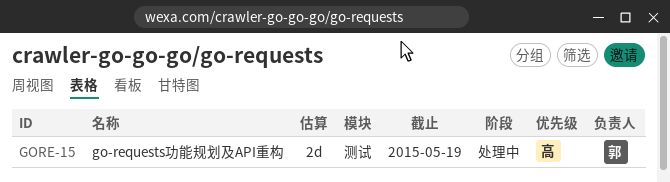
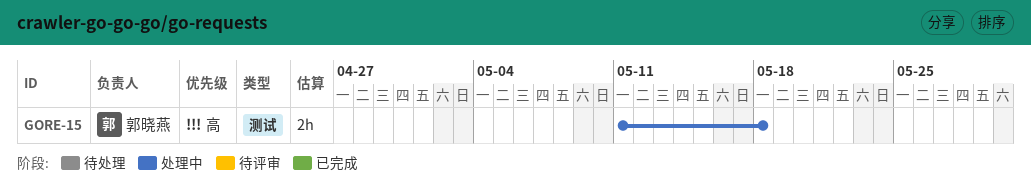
GORE-15, estimate: 2d -> 2h
GORE-15, due: May 19 -> May 18

